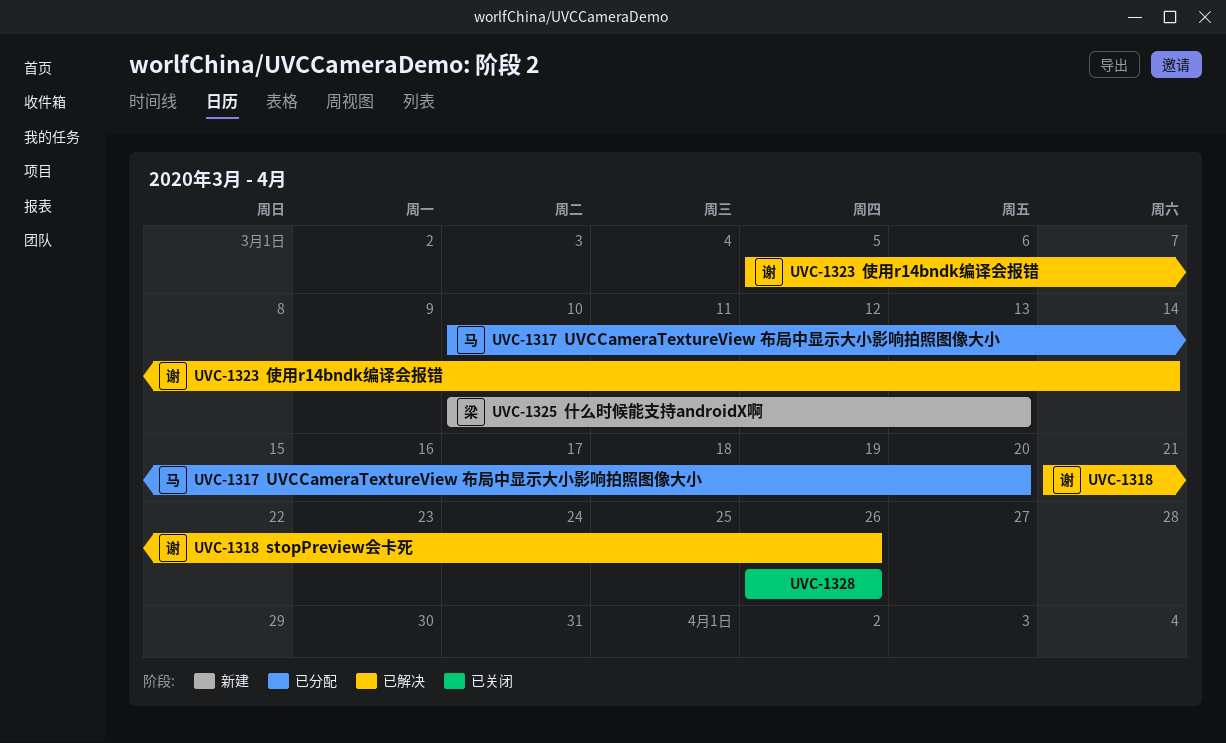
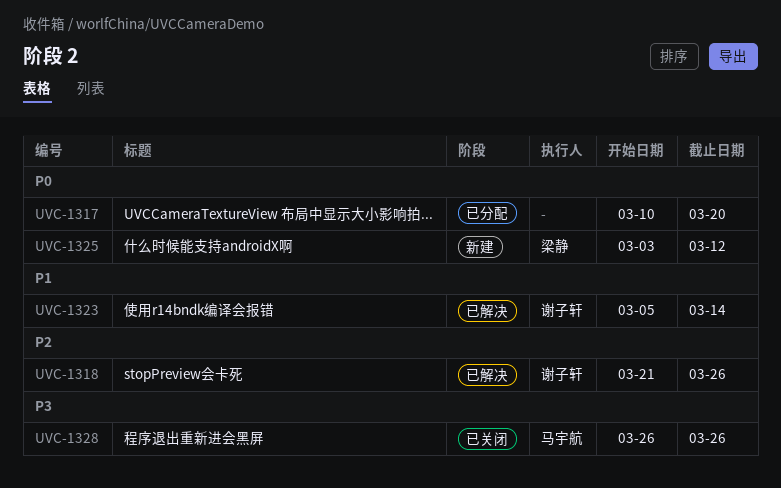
UVC-1317, owner: 马宇航 -> none
UVC-1325, start: Mar 10 -> Mar 3
UVC-1325, due: Mar 13 -> Mar 12
UVC-1328, owner: none -> 马宇航

